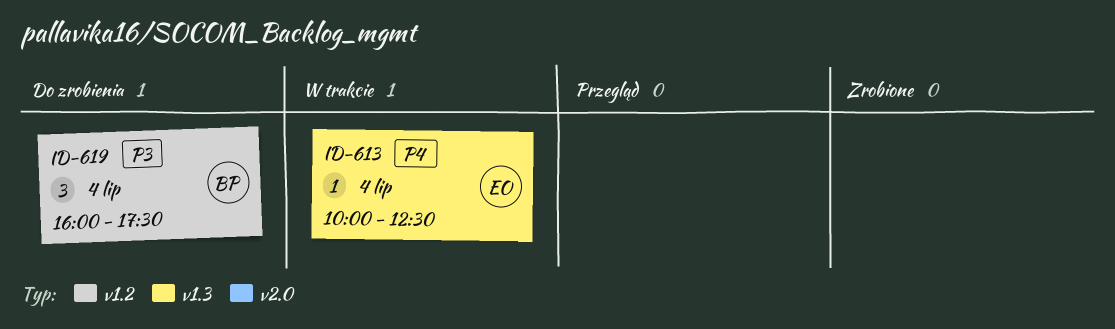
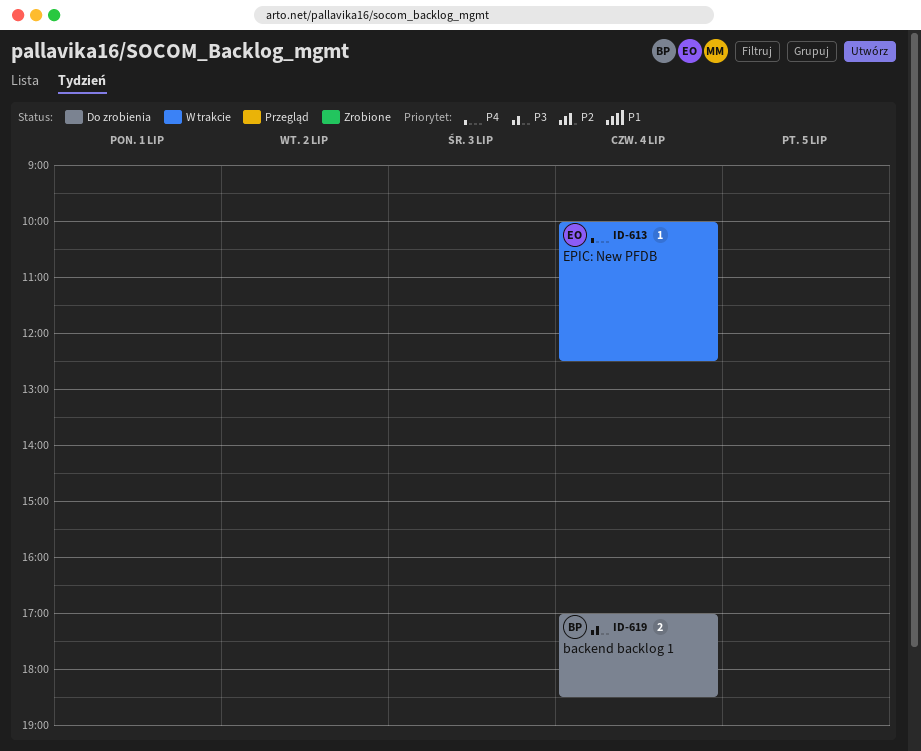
ID-619, estimate: 3 -> 2
ID-619, begins: 16:00 -> 17:00
ID-619, ends: 17:30 -> 18:30

